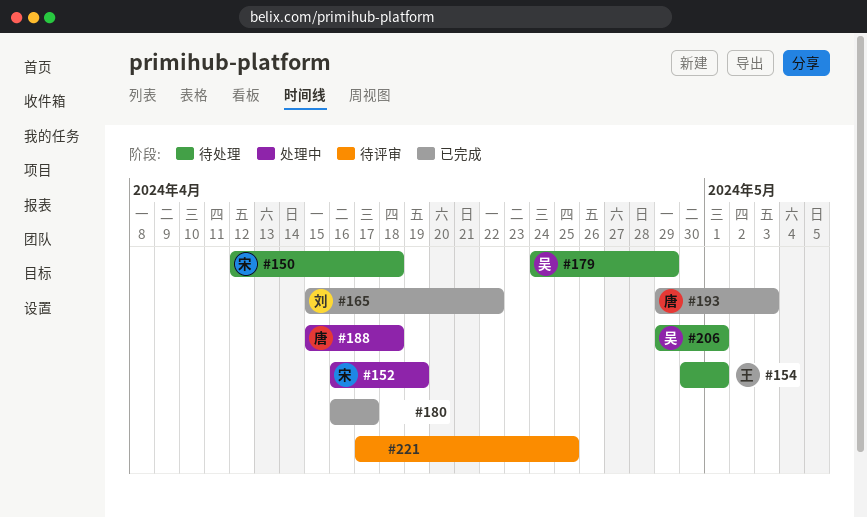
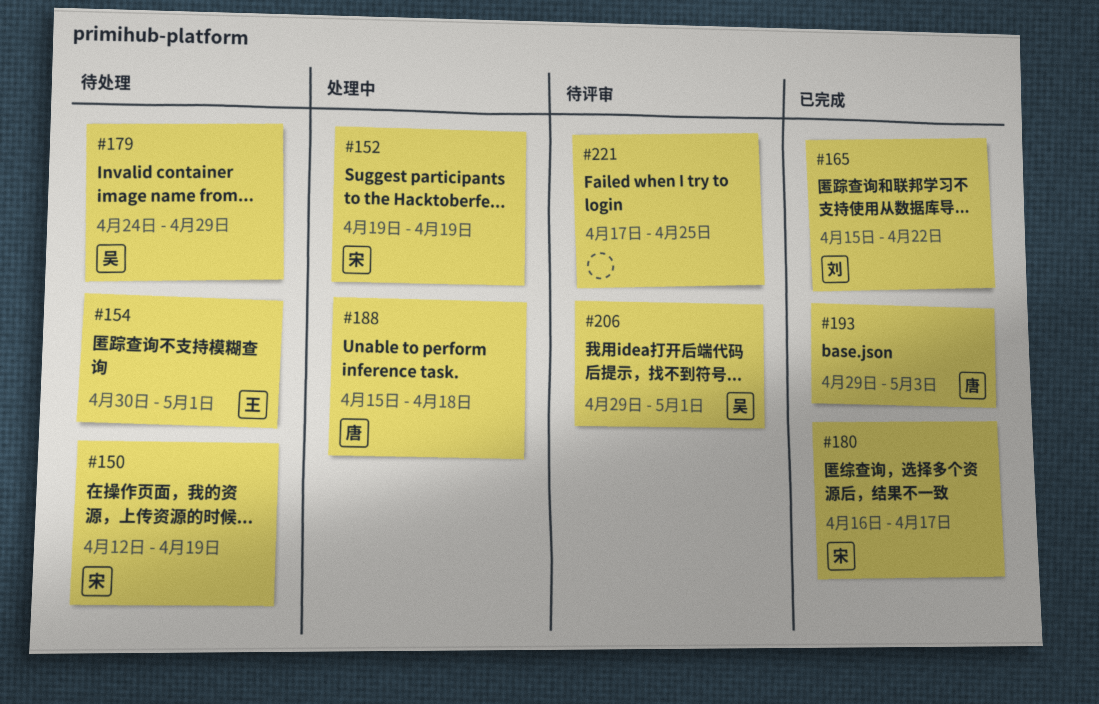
#150, due: Apr 18 -> Apr 19
#152, start: Apr 16 -> Apr 19
#180, owner: none -> 宋
#206, status: 待处理 -> 待评审

